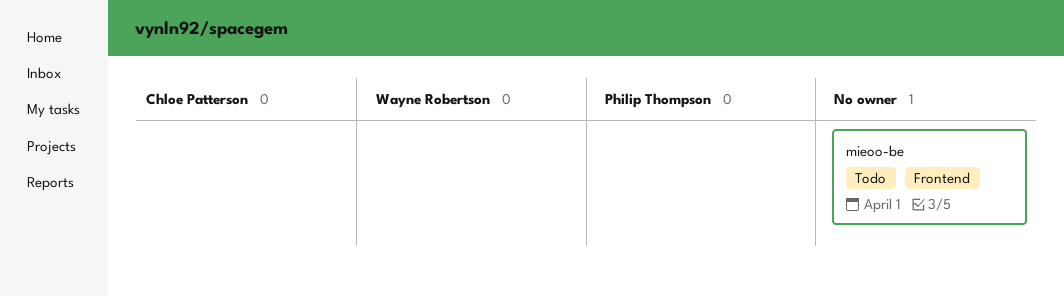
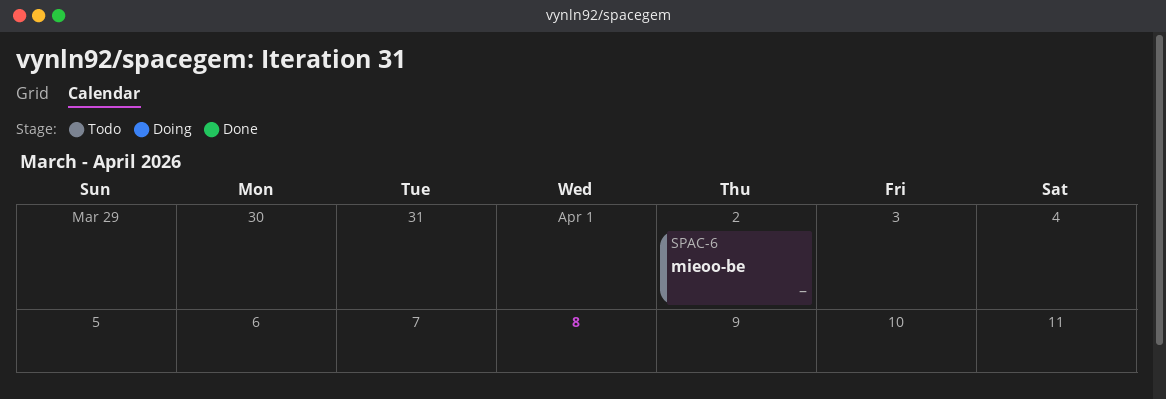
mieoo-be, due: Apr 1 -> Apr 2

